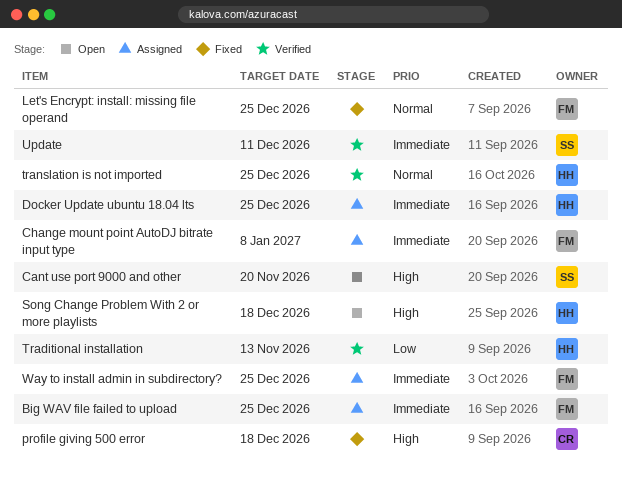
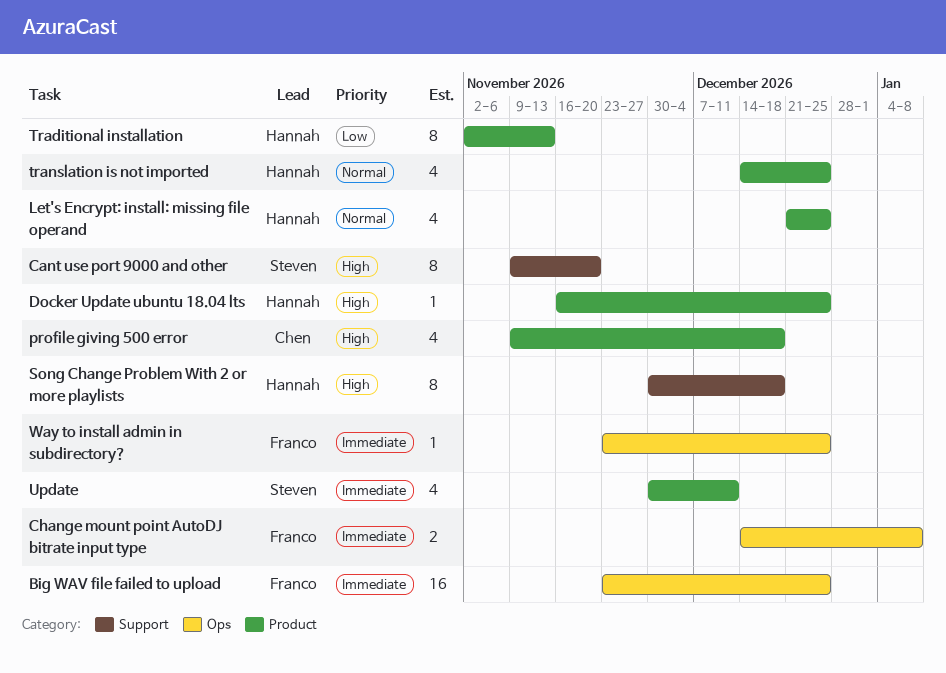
Docker Update ubuntu 18.04 lts, priority: Immediate -> High
Let's Encrypt: install: missing file operand, owner: Franco -> Hannah

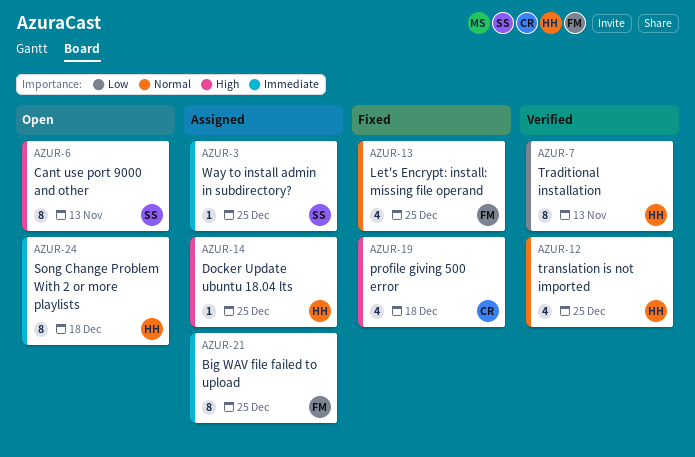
Big WAV file failed to upload, estimate: 16 -> 8
Cant use port 9000 and other, due: Nov 20 -> Nov 13
Change mount point AutoDJ bitrate input type: present -> none
Let's Encrypt: install: missing file operand, owner: Hannah -> Franco
Song Change Problem With 2 or more playlists, priority: High -> Immediate
Update: present -> none
Way to install admin in subdirectory?, owner: Franco -> Steven

